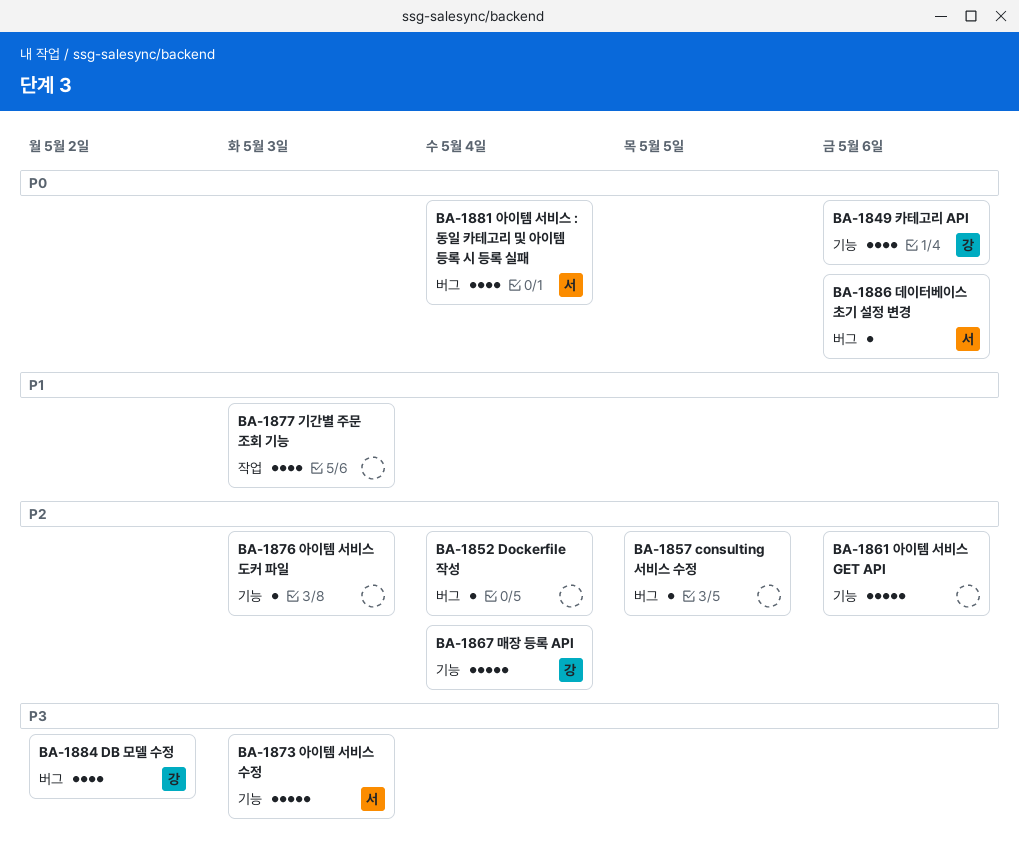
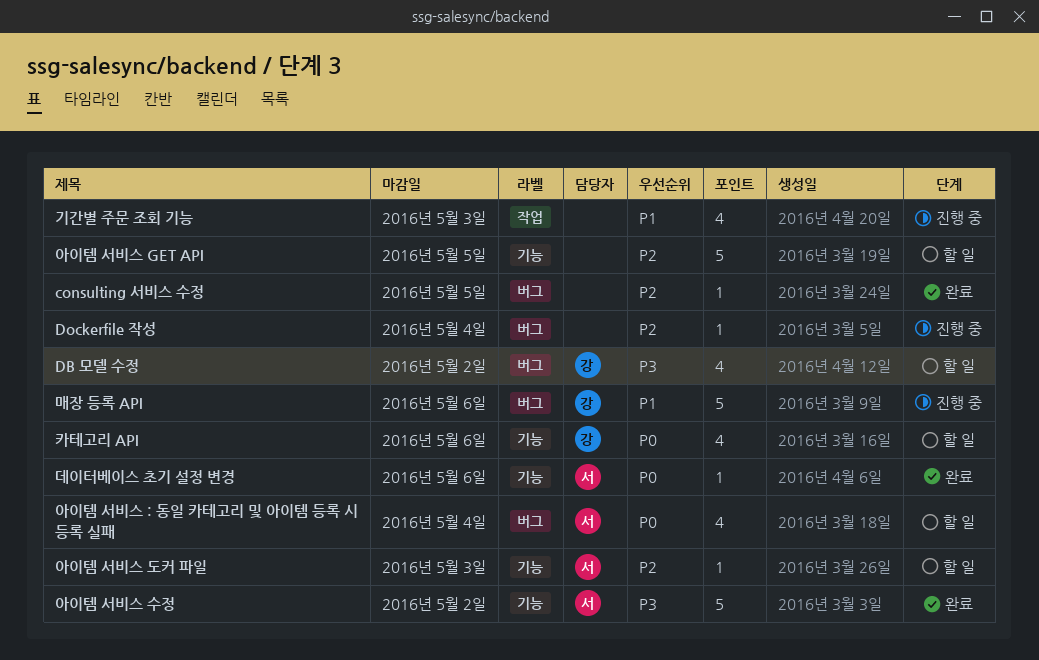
데이터베이스 초기 설정 변경, label: 버그 -> 기능
매장 등록 API, priority: P2 -> P1
매장 등록 API, label: 기능 -> 버그
매장 등록 API, due: May 4 -> May 6
아이템 서비스 GET API, due: May 6 -> May 5
아이템 서비스 도커 파일, owner: none -> 서
아이템 서비스 수정, due: May 3 -> May 2

